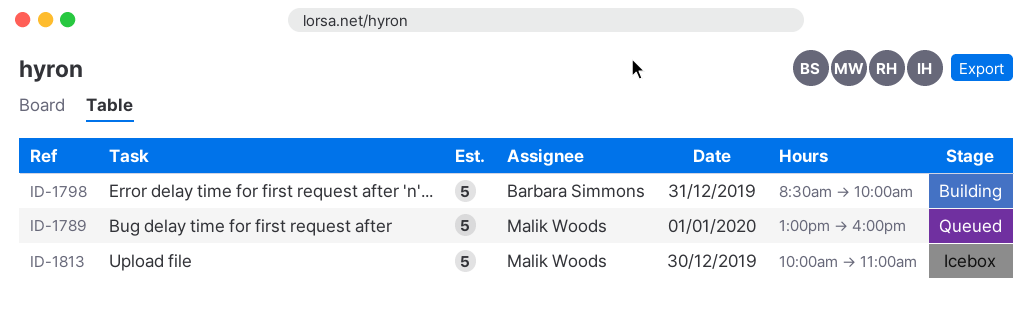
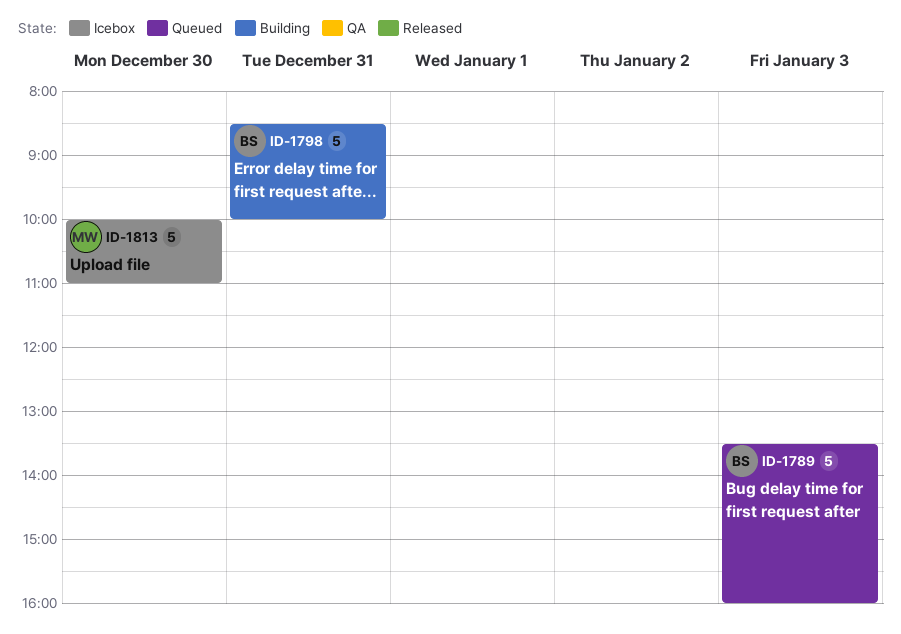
ID-1789, owner: Malik Woods -> Barbara Simmons
ID-1789, day: Jan 1 -> Jan 3
ID-1789, begins: 13:00 -> 13:30

